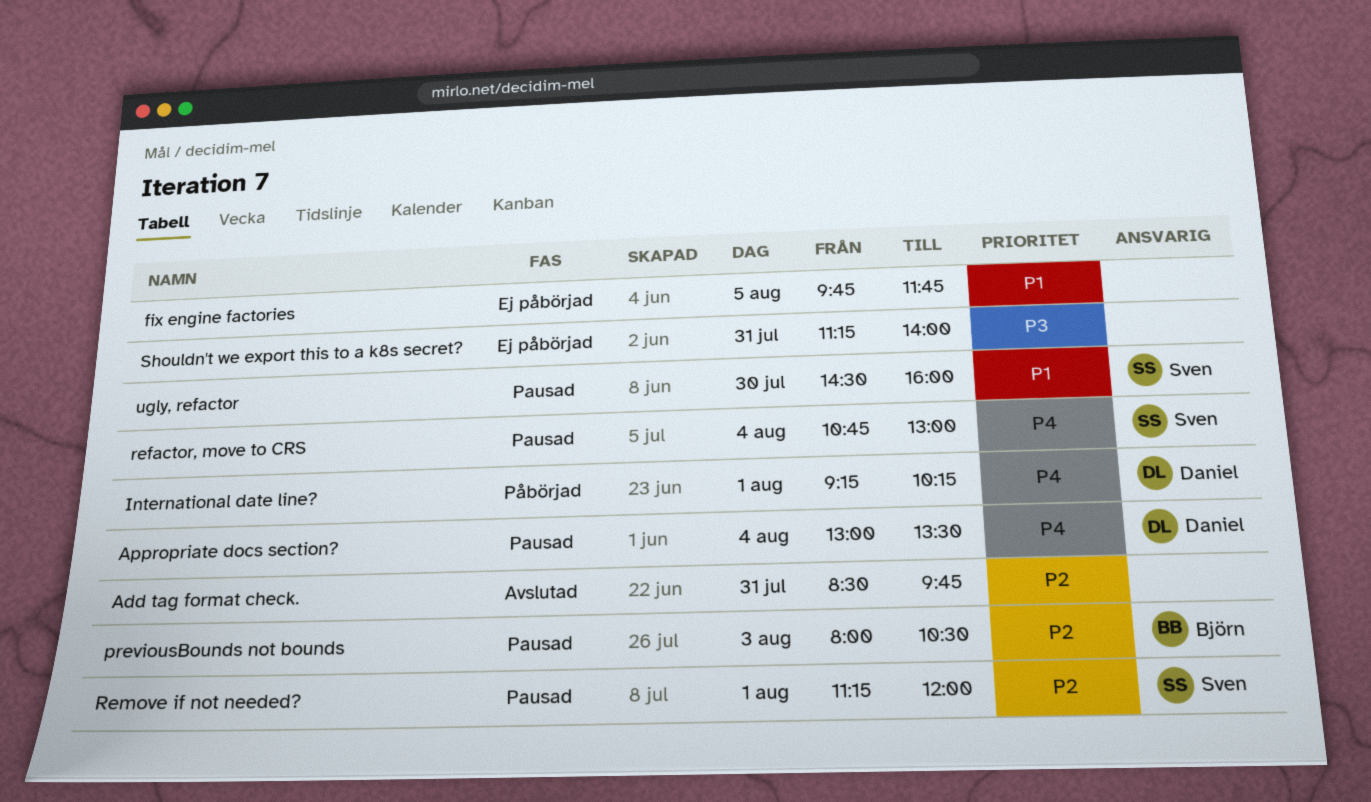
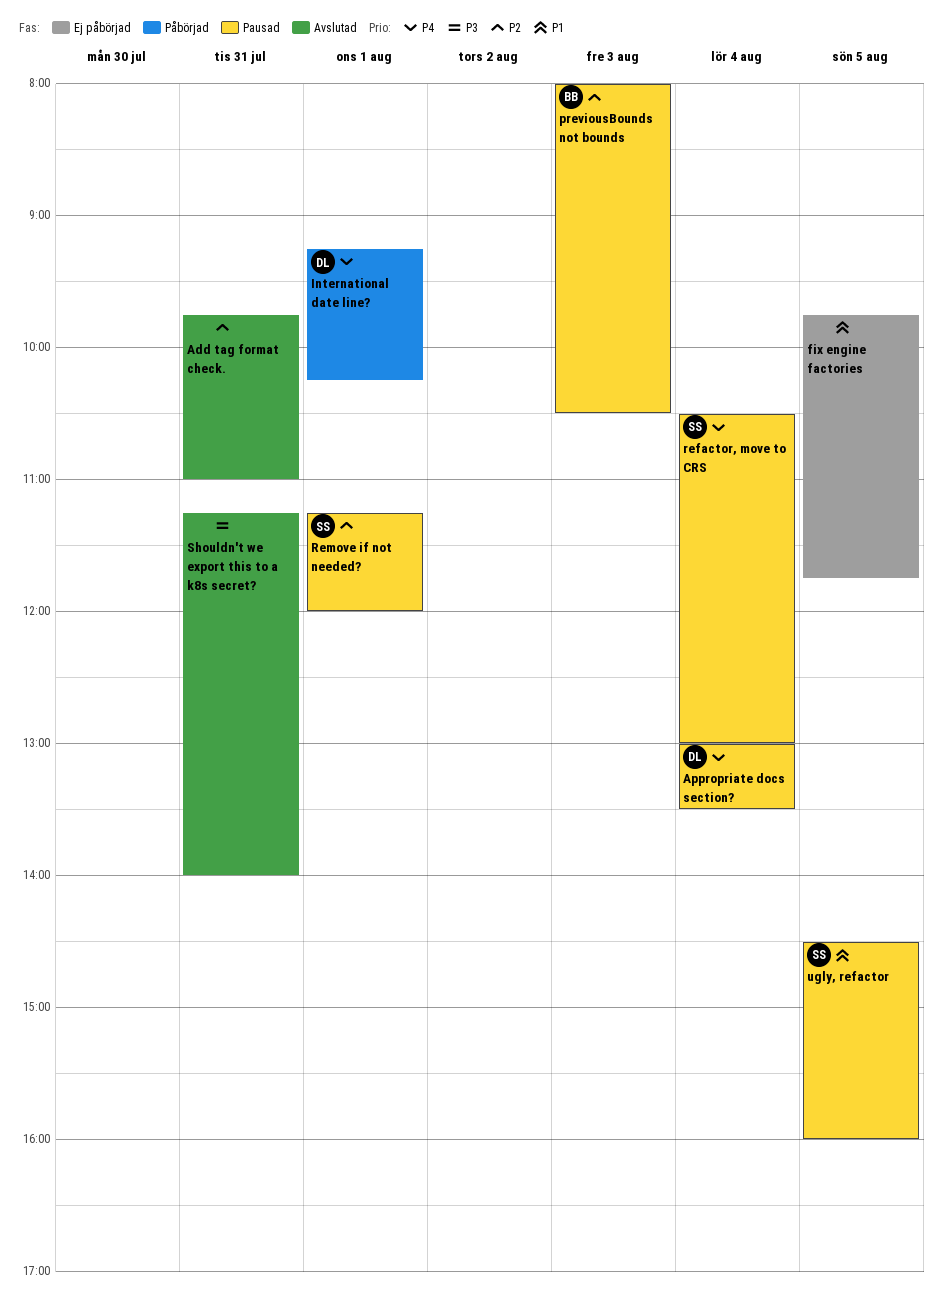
Add tag format check., begins: 08:30 -> 09:45
Add tag format check., ends: 09:45 -> 11:00
refactor, move to CRS, begins: 10:45 -> 10:30
Shouldn't we export this to a k8s secret?, status: Ej påbörjad -> Avslutad
ugly, refactor, day: Jul 30 -> Aug 5

